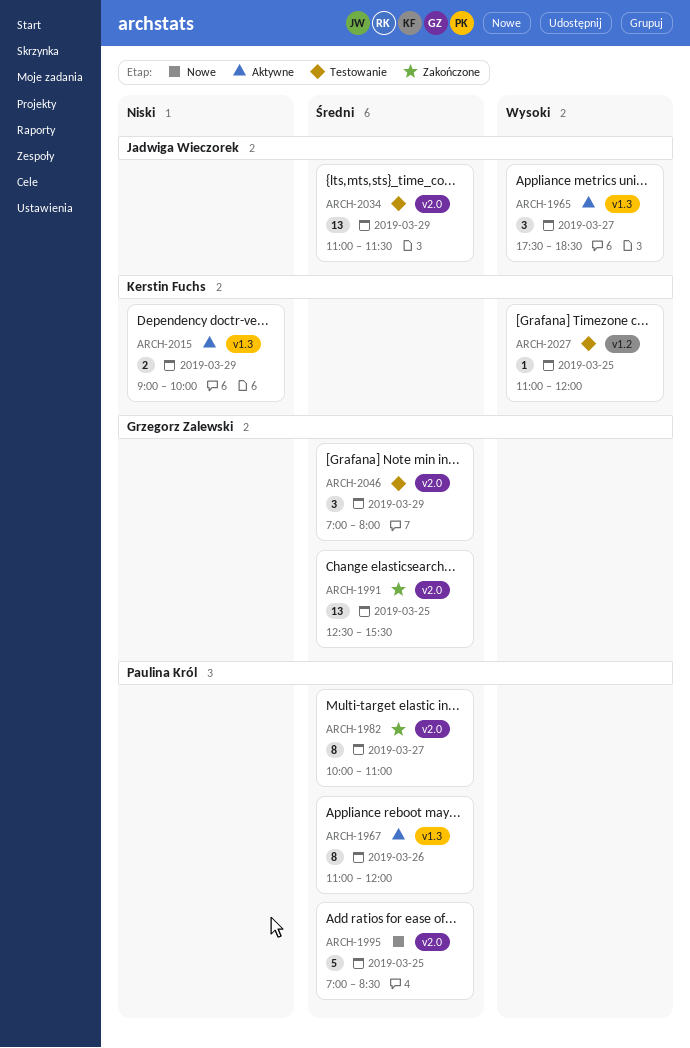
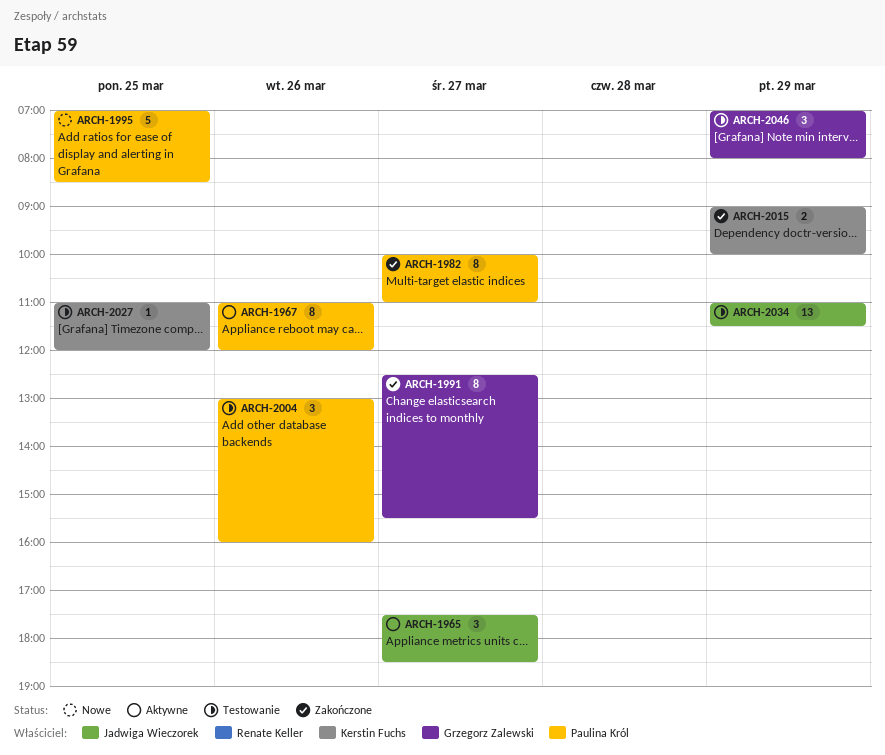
ARCH-1991, estimate: 13 -> 8
ARCH-1991, day: Mar 25 -> Mar 27
ARCH-2004: none -> present
ARCH-2015, status: Aktywne -> Zakończone

